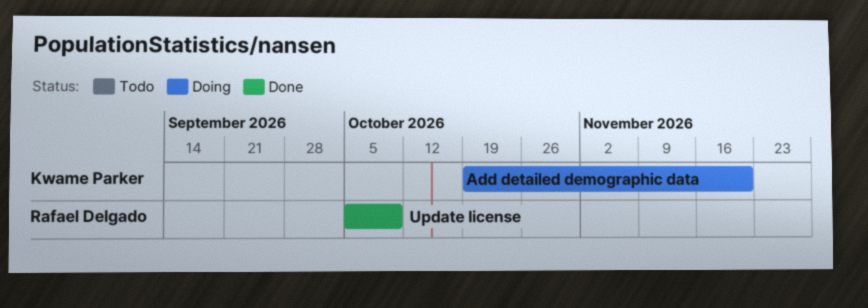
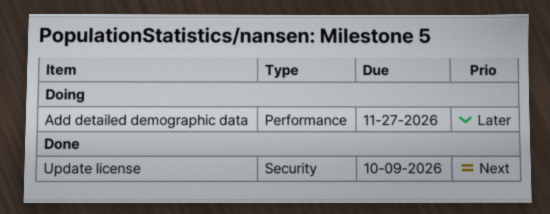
Add detailed demographic data, due: Nov 20 -> Nov 27

